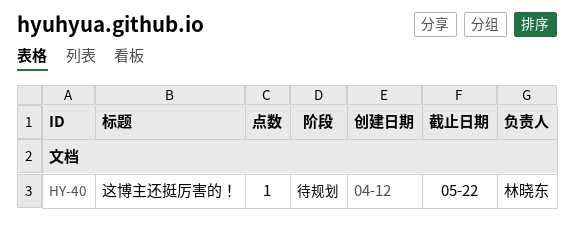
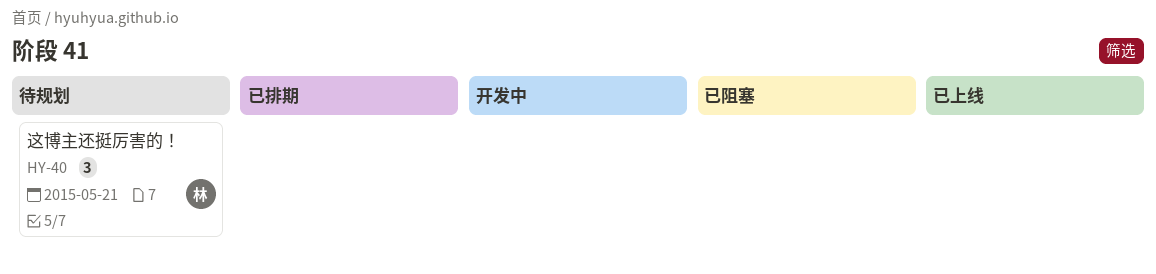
HY-40, estimate: 1 -> 3
HY-40, due: May 22 -> May 21

